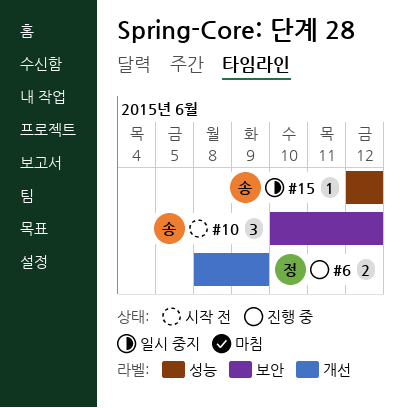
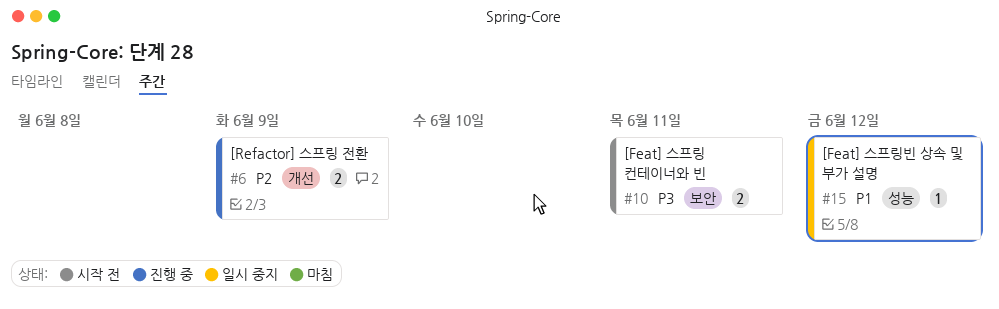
#10, estimate: 3 -> 2
#10, due: Jun 12 -> Jun 11

